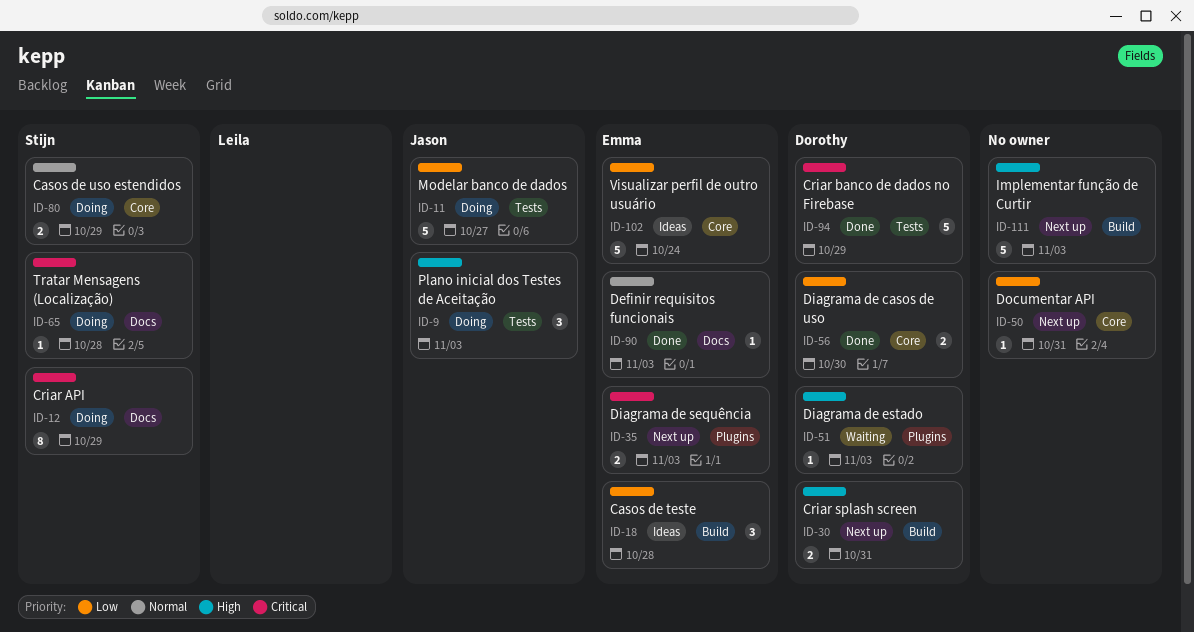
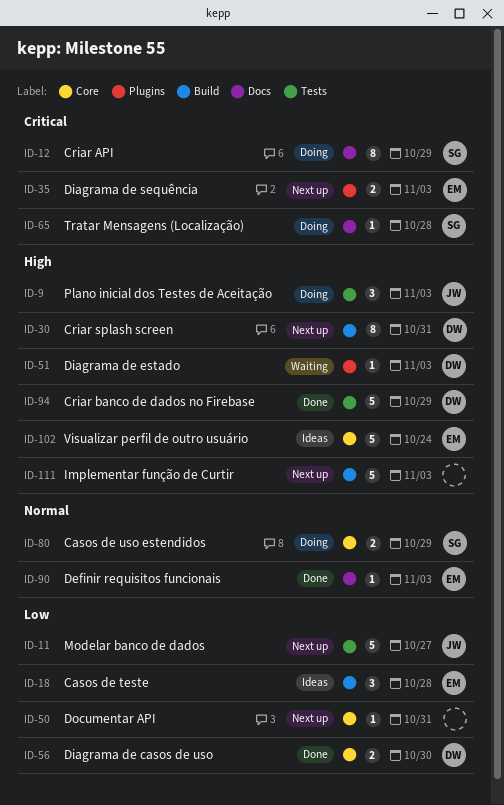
ID-11, status: Doing -> Next up
ID-30, estimate: 2 -> 8
ID-94, priority: Critical -> High
ID-102, priority: Low -> High

